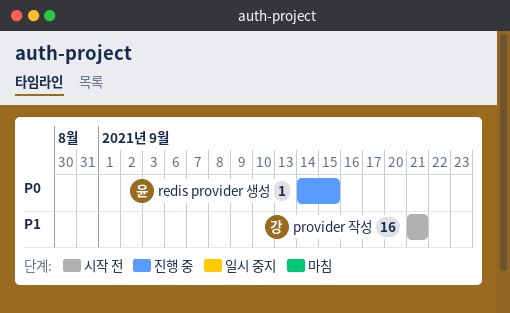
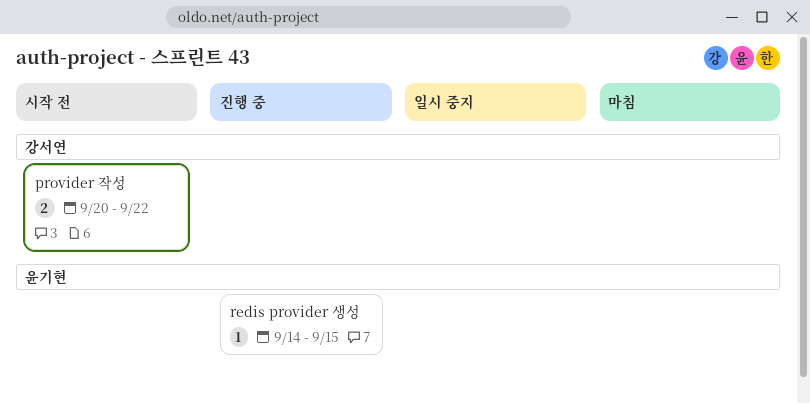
provider 작성, estimate: 16 -> 2
provider 작성, start: Sep 21 -> Sep 20
provider 작성, due: Sep 21 -> Sep 22

